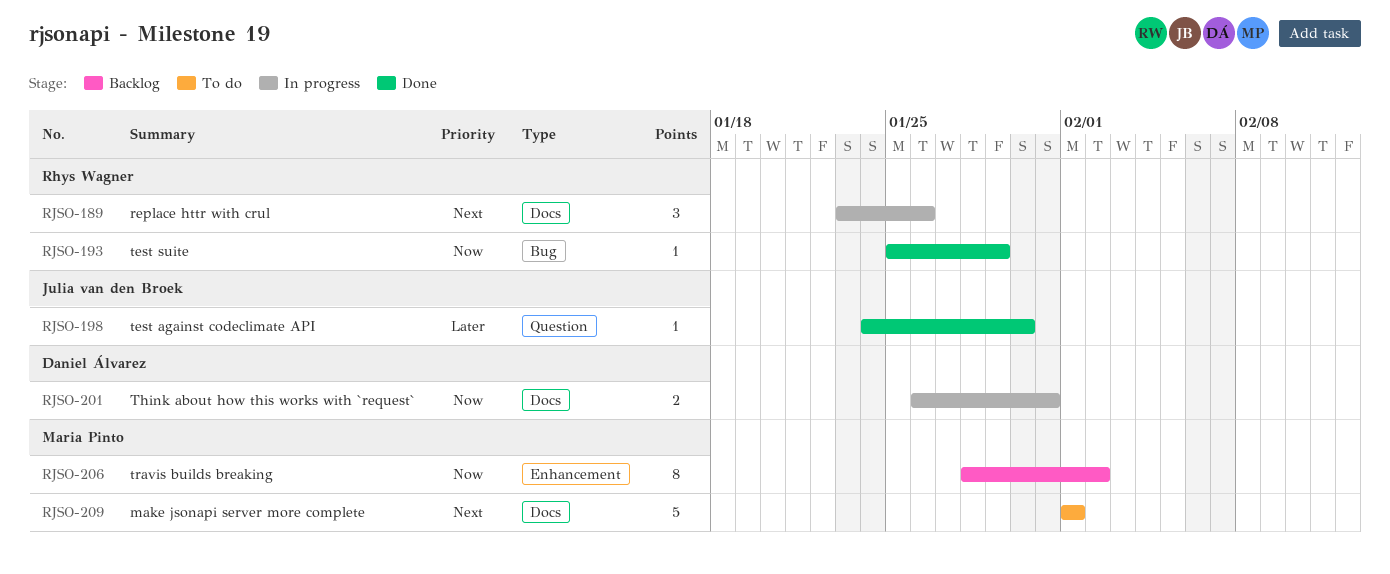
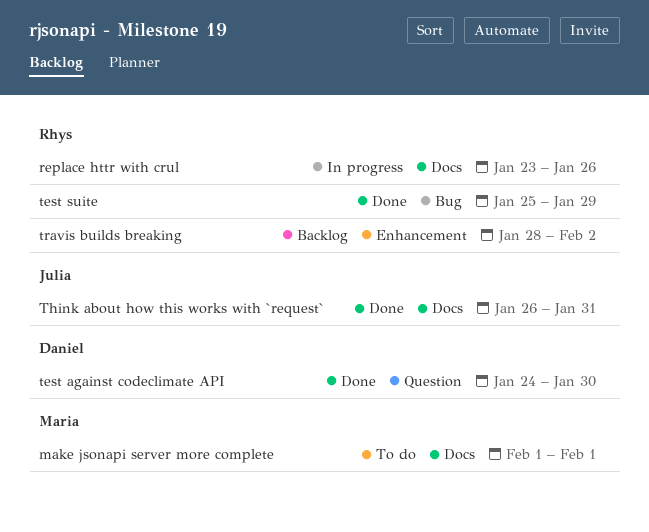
test against codeclimate API, owner: Julia van den Broek -> Daniel Álvarez
Think about how this works with `request`, status: In progress -> Done
Think about how this works with `request`, owner: Daniel Álvarez -> Julia van den Broek
travis builds breaking, owner: Maria Pinto -> Rhys Wagner

